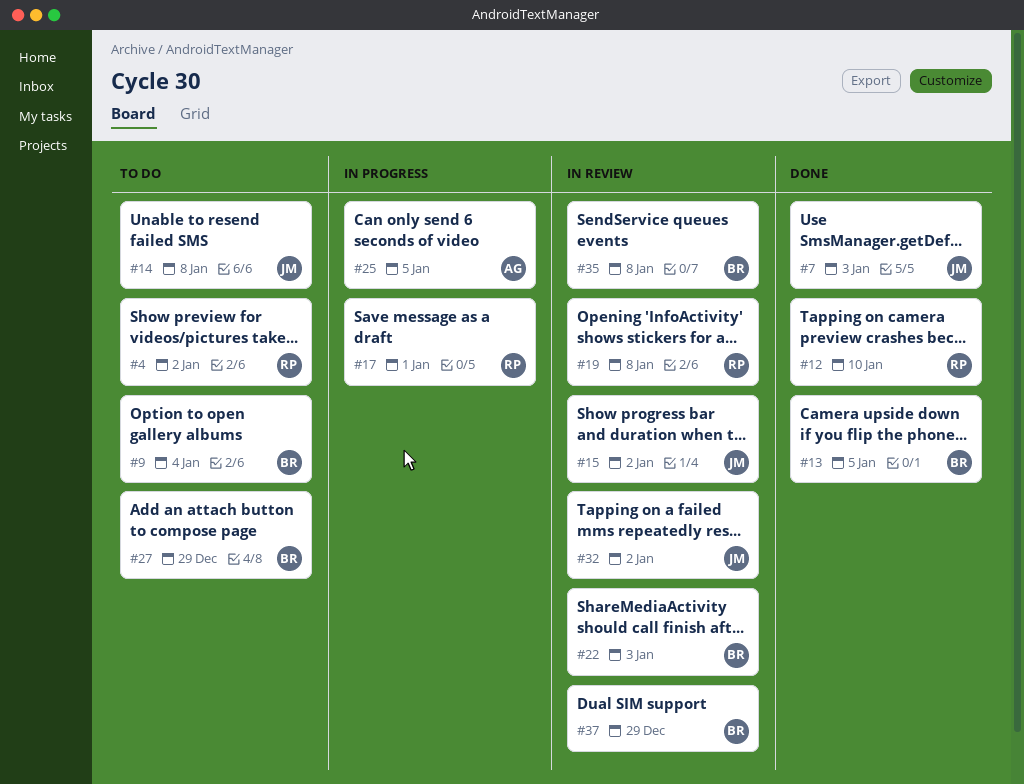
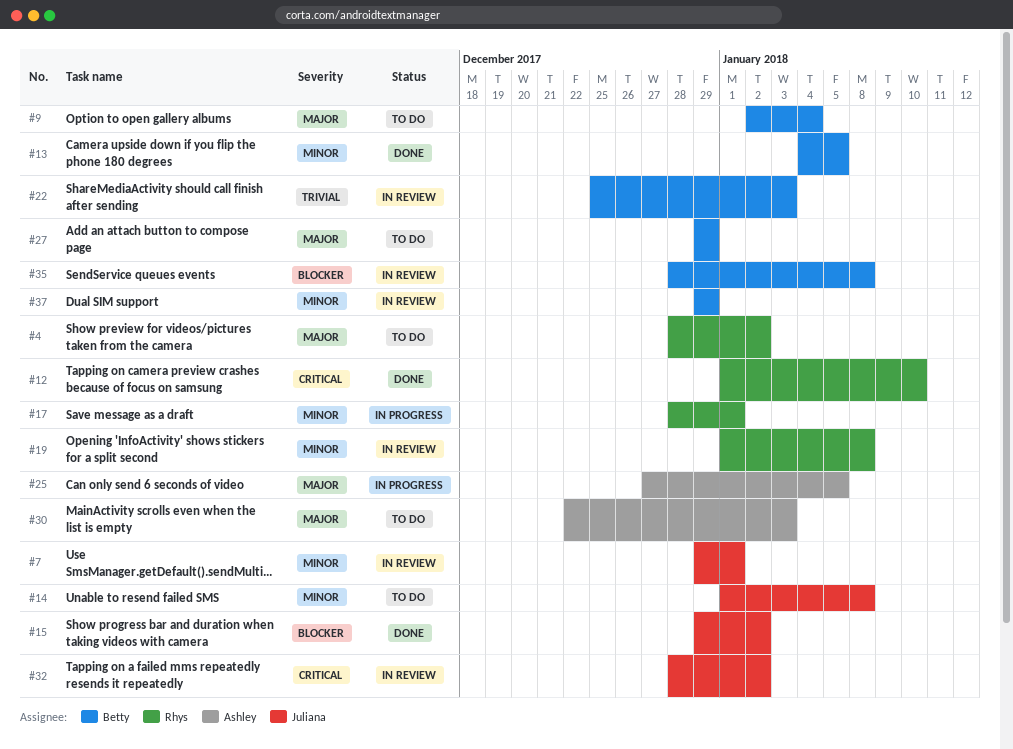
#7, status: Done -> In review
#7, due: Jan 3 -> Jan 1
#15, status: In review -> Done
#30: none -> present

